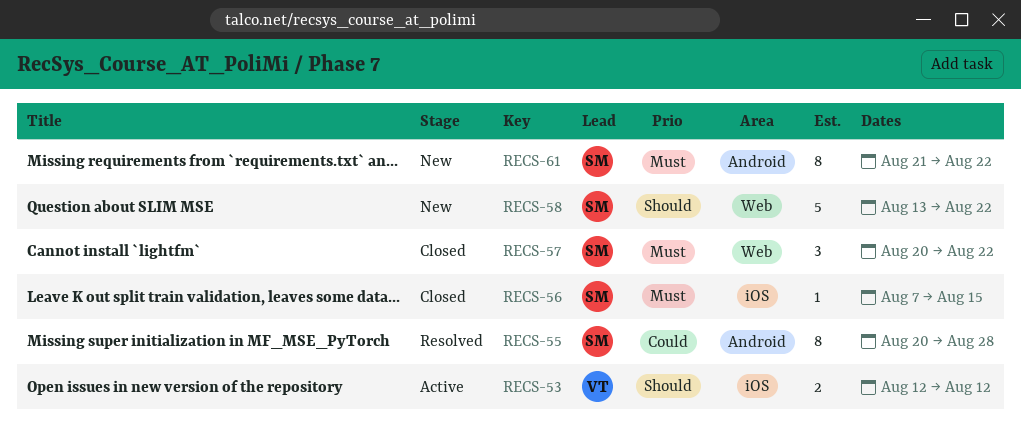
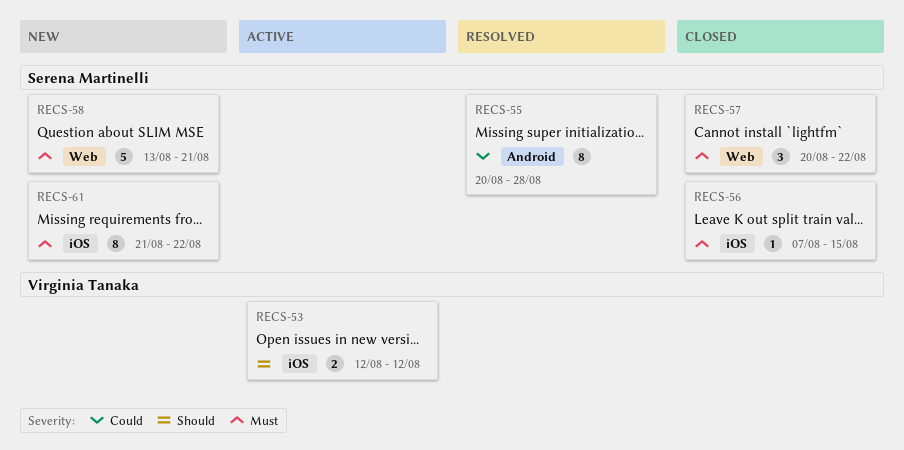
RECS-58, priority: Should -> Must
RECS-58, due: Aug 22 -> Aug 21
RECS-61, label: Android -> iOS

